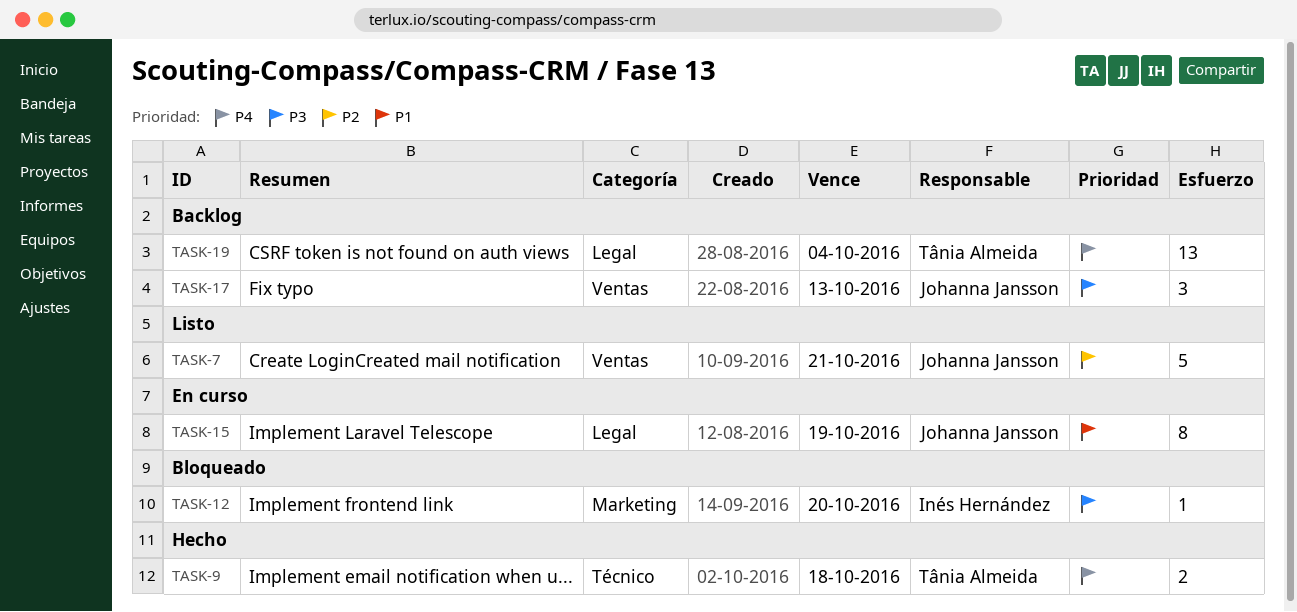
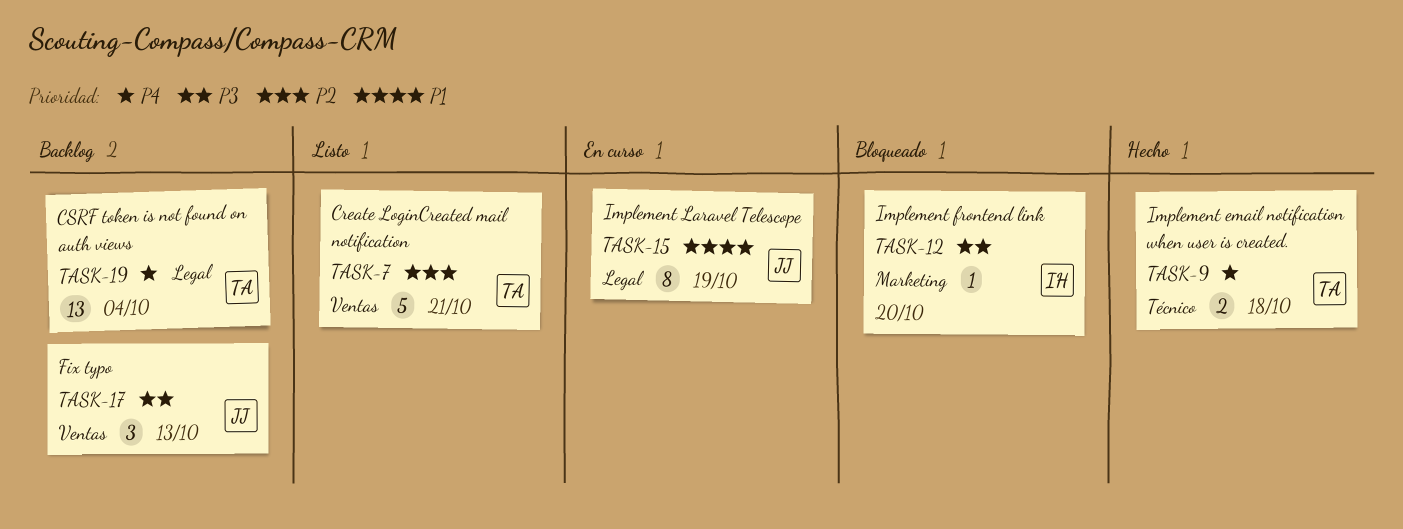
TASK-7, owner: Johanna Jansson -> Tânia Almeida

